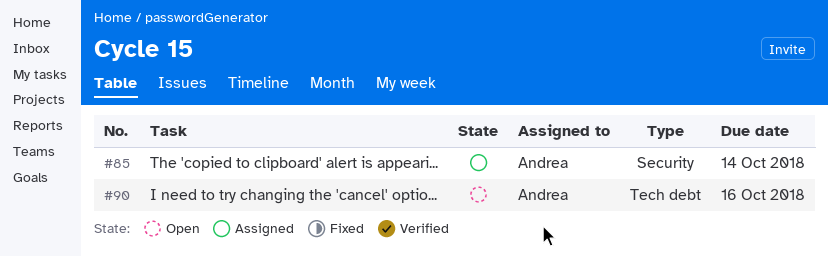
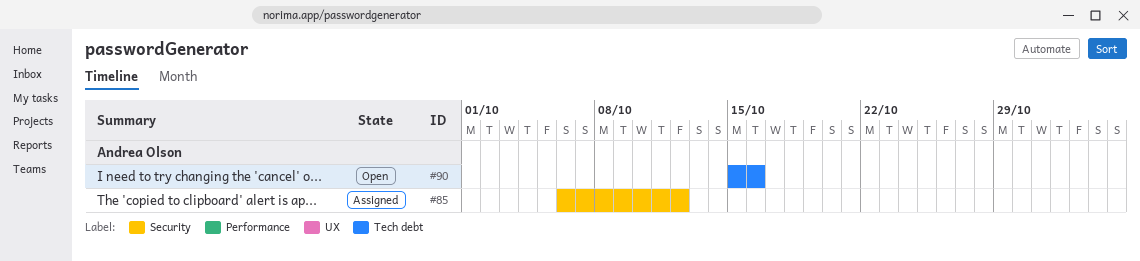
#85, due: Oct 14 -> Oct 12

